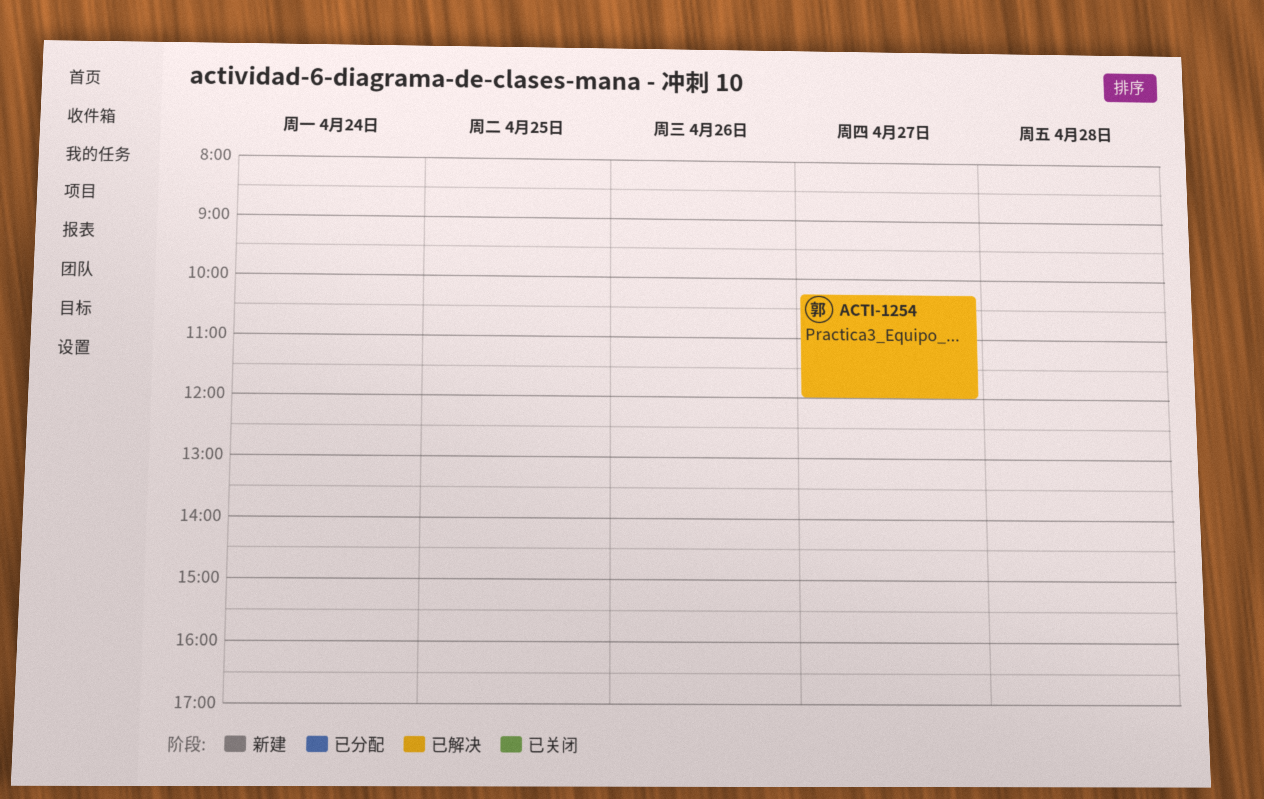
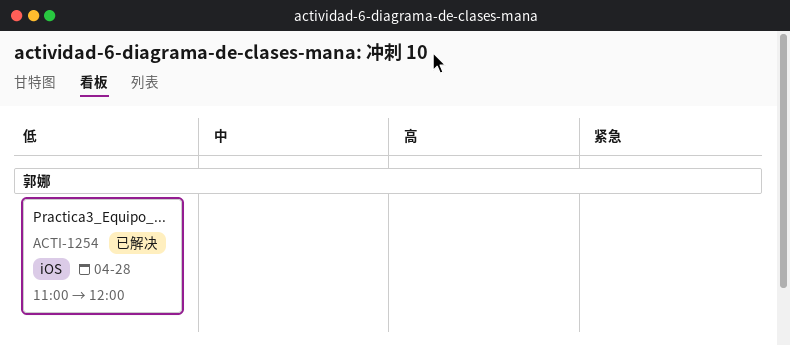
ACTI-1254, day: Apr 27 -> Apr 28
ACTI-1254, begins: 10:15 -> 11:00

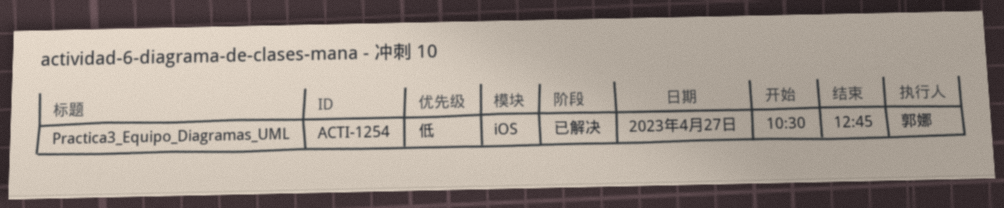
ACTI-1254, day: Apr 28 -> Apr 27
ACTI-1254, begins: 11:00 -> 10:30
ACTI-1254, ends: 12:00 -> 12:45

